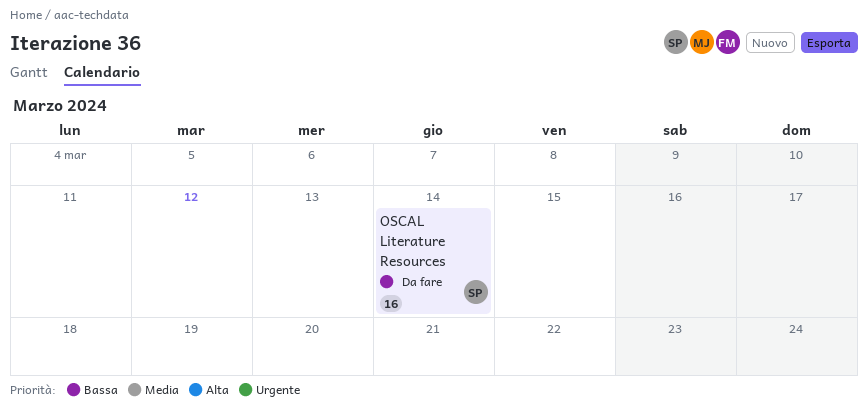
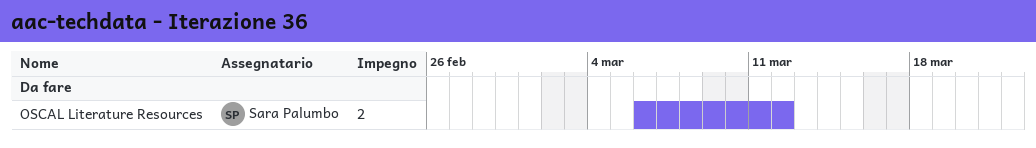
OSCAL Literature Resources, estimate: 16 -> 2
OSCAL Literature Resources, due: Mar 14 -> Mar 12

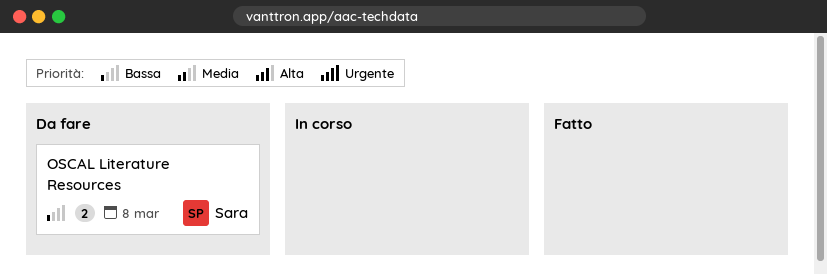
OSCAL Literature Resources, due: Mar 12 -> Mar 8

